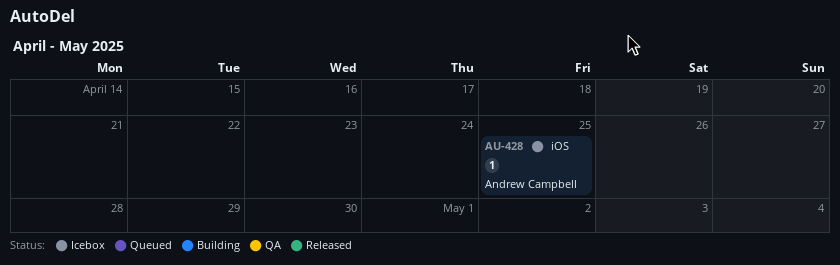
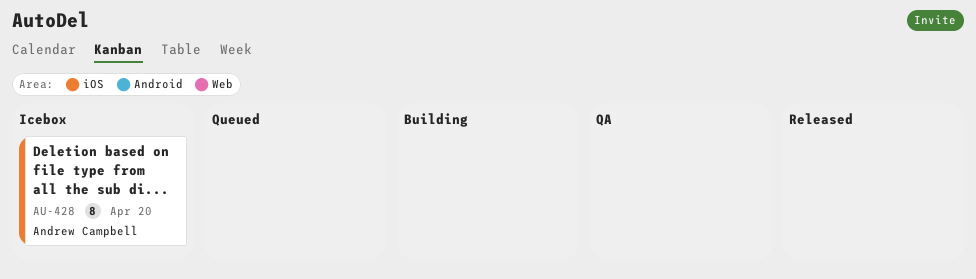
AU-428, estimate: 1 -> 8
AU-428, due: Apr 25 -> Apr 20

